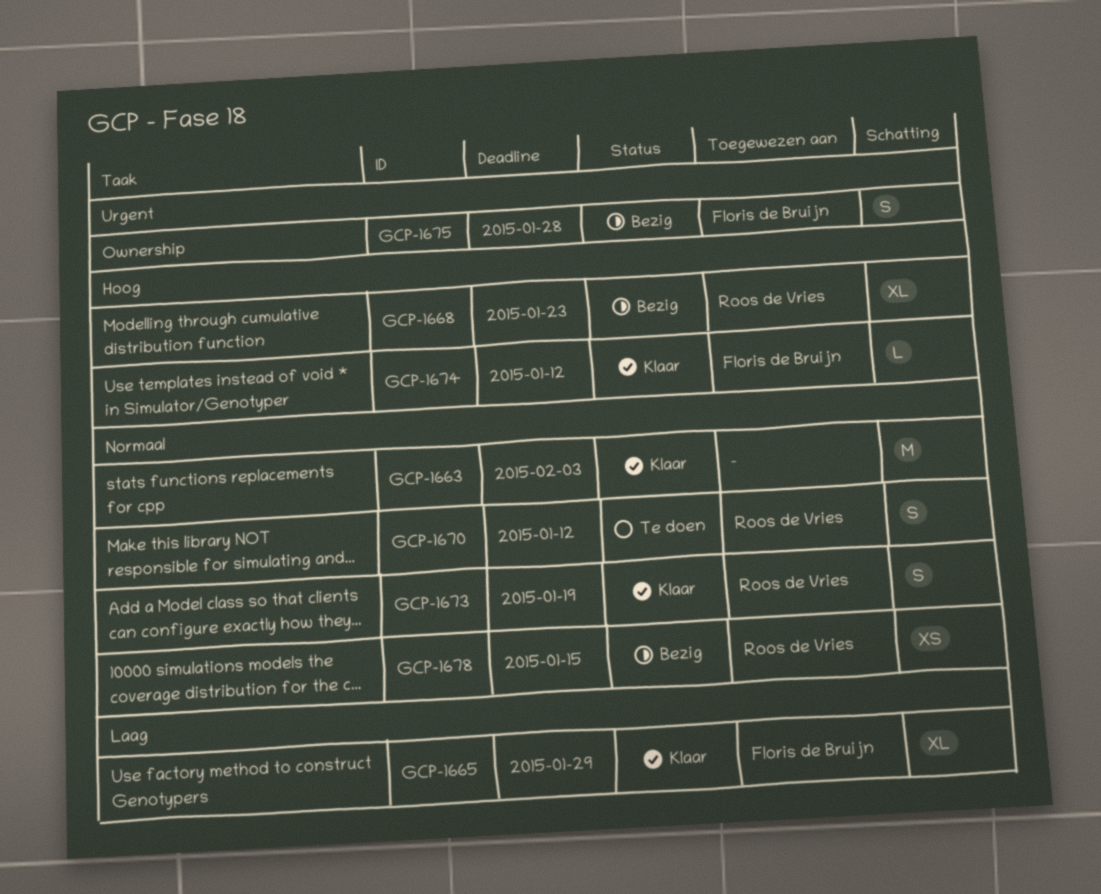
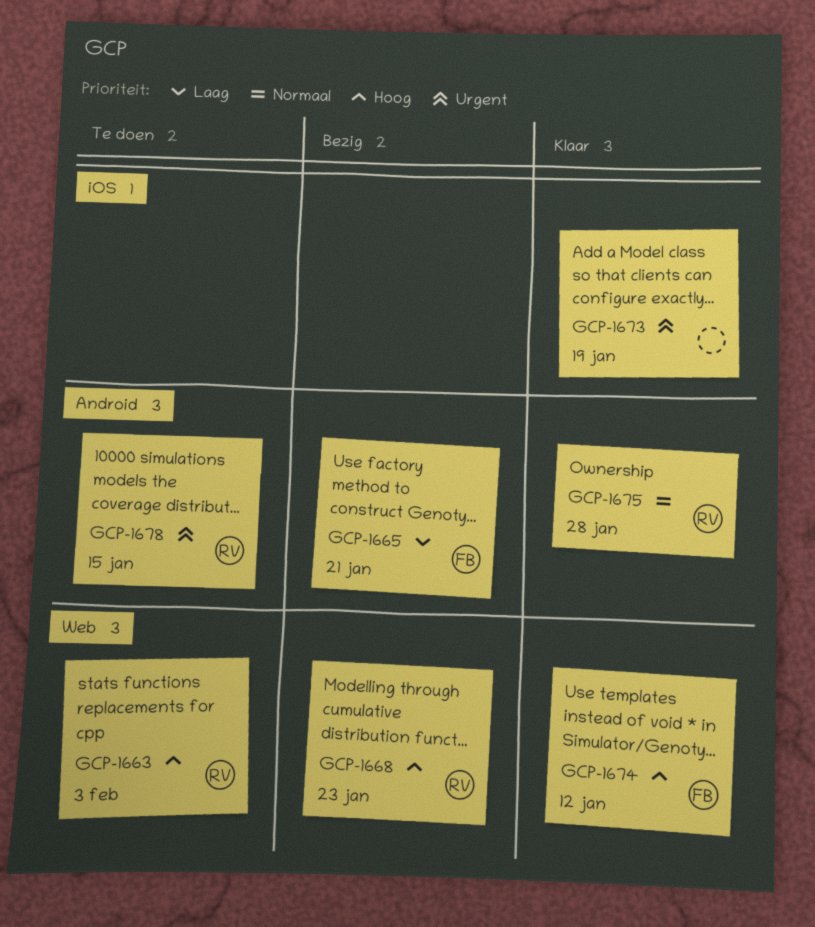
GCP-1663, status: Klaar -> Te doen
GCP-1663, owner: none -> Roos de Vries
GCP-1663, priority: Normaal -> Hoog
GCP-1665, status: Klaar -> Bezig
GCP-1665, due: Jan 29 -> Jan 21
GCP-1670: present -> none
GCP-1673, owner: Roos de Vries -> none
GCP-1673, priority: Normaal -> Urgent
GCP-1675, status: Bezig -> Klaar
GCP-1675, owner: Floris de Bruijn -> Roos de Vries
GCP-1675, priority: Urgent -> Normaal
GCP-1678, status: Bezig -> Te doen
GCP-1678, priority: Normaal -> Urgent

